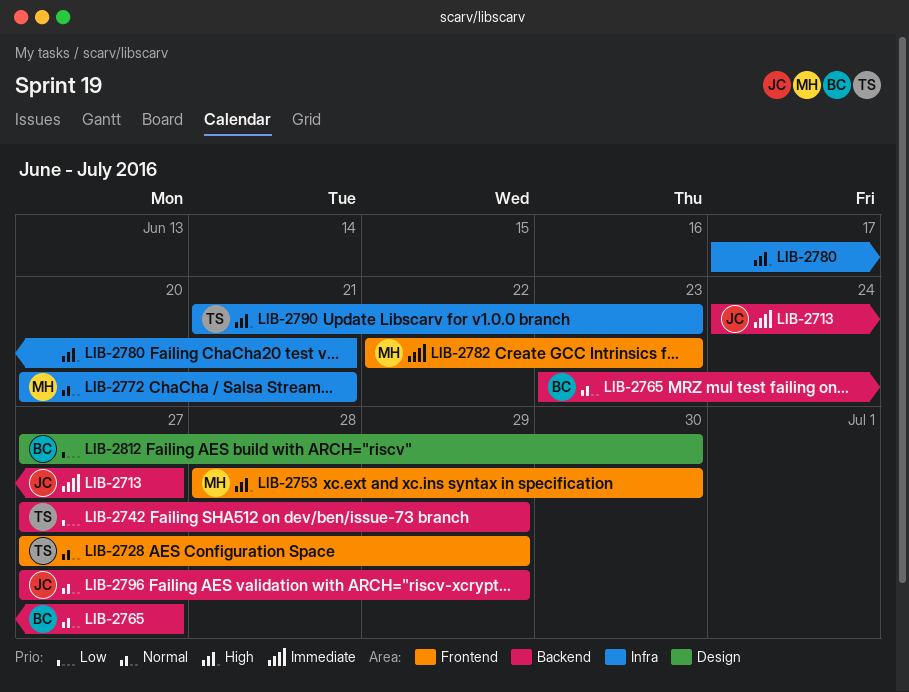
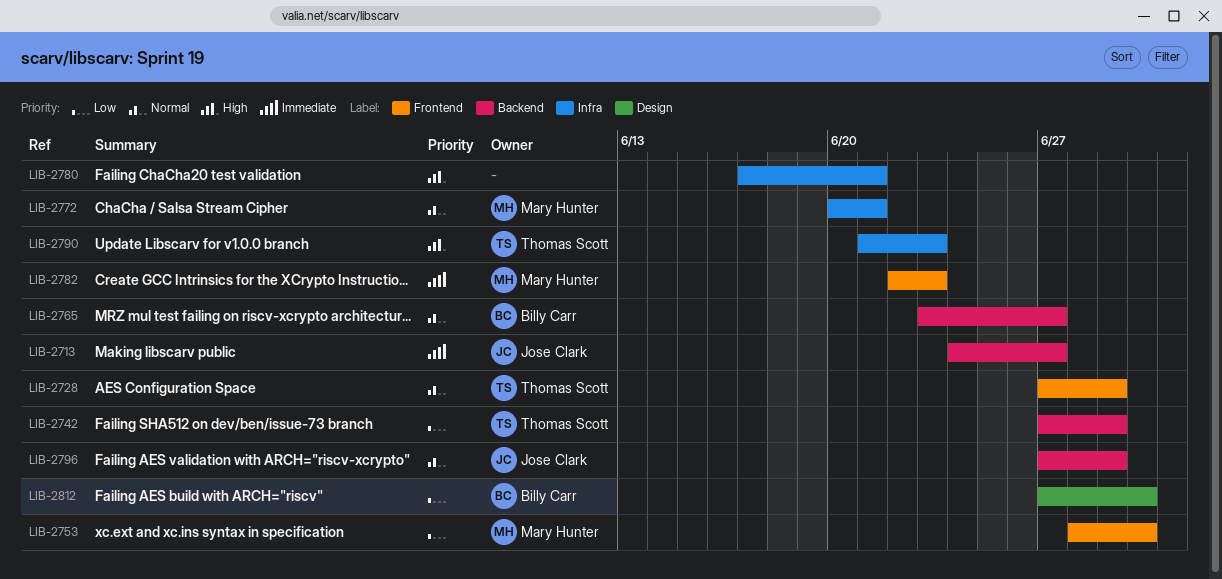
LIB-2753, priority: High -> Low

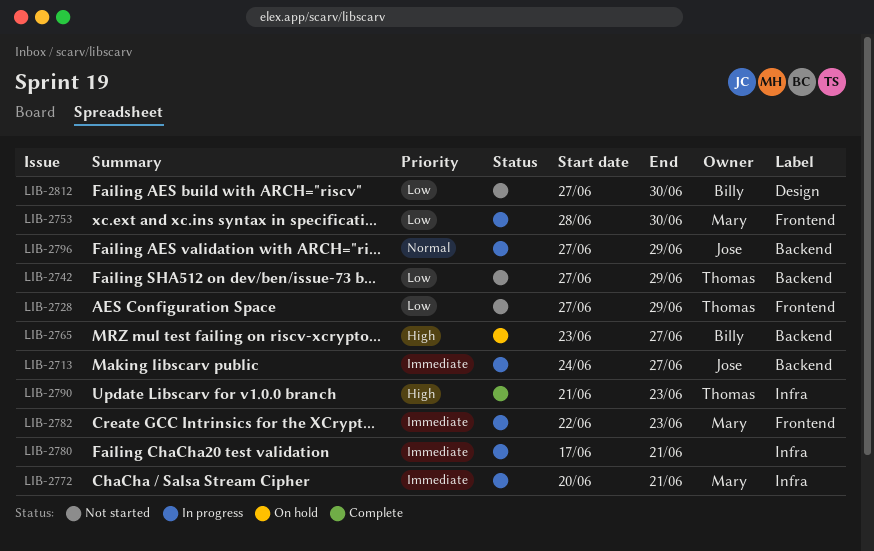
LIB-2728, priority: Normal -> Low
LIB-2765, priority: Normal -> High
LIB-2772, priority: Normal -> Immediate
LIB-2780, priority: High -> Immediate

